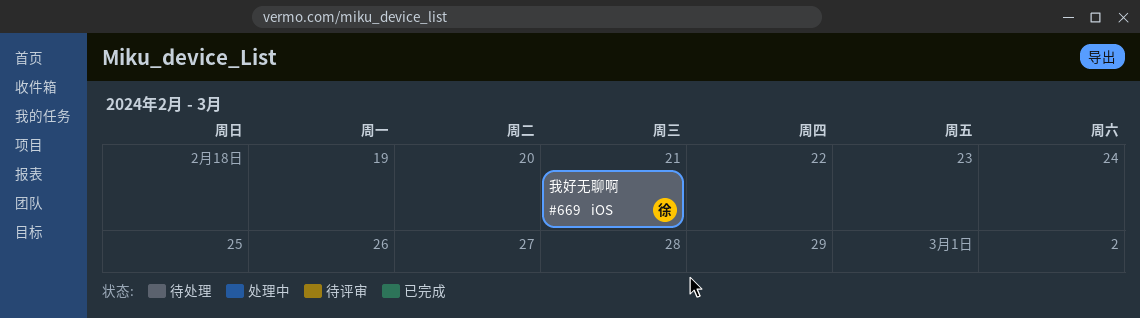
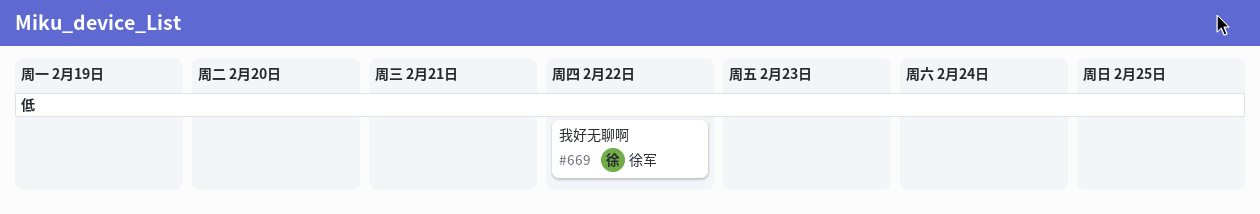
#669, due: Feb 21 -> Feb 22

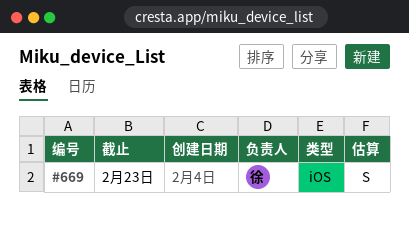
#669, due: Feb 22 -> Feb 23

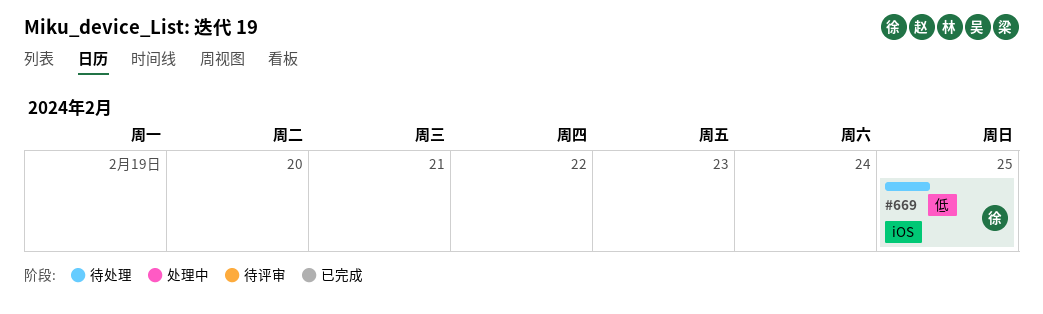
#669, due: Feb 23 -> Feb 25

